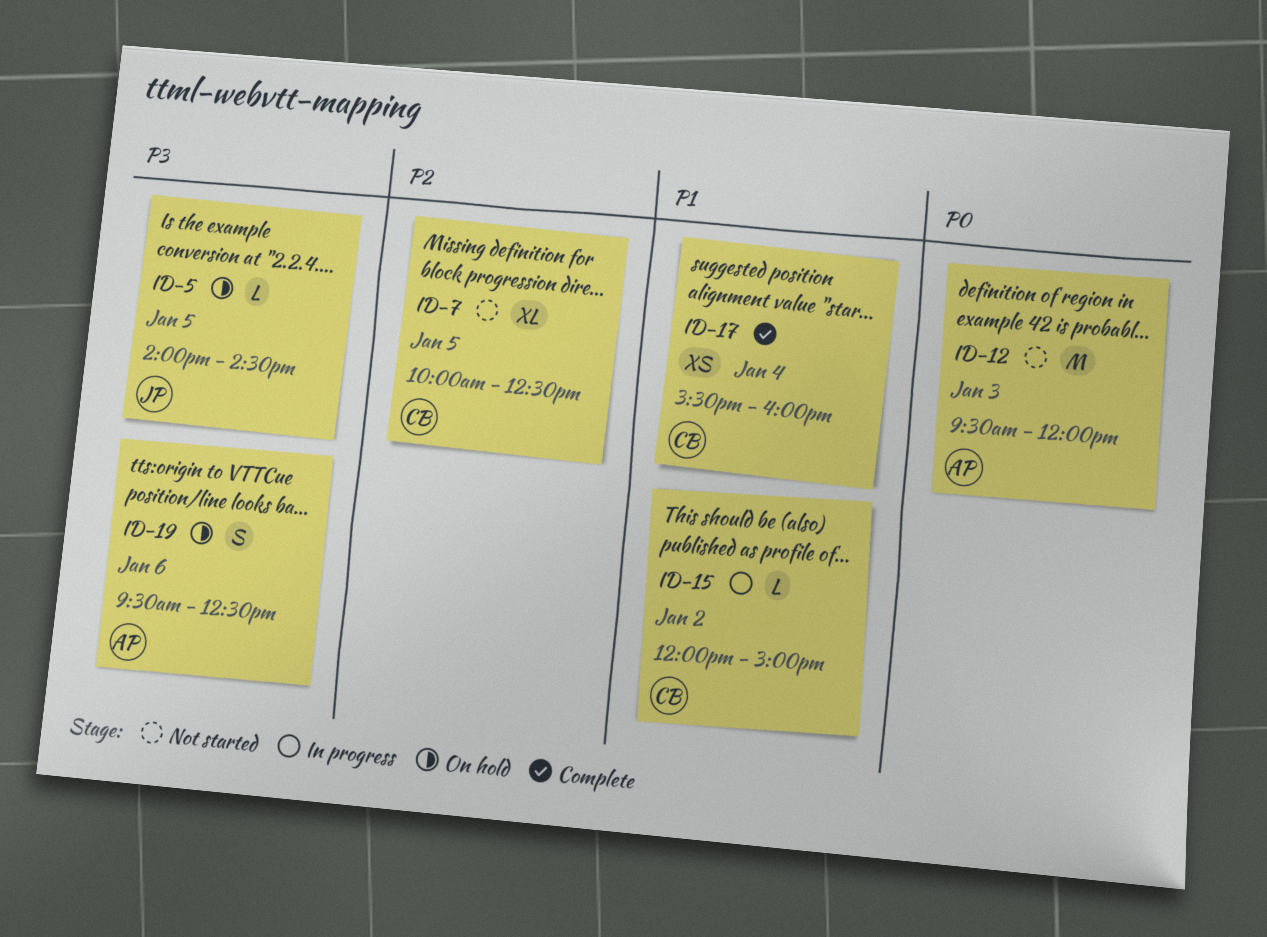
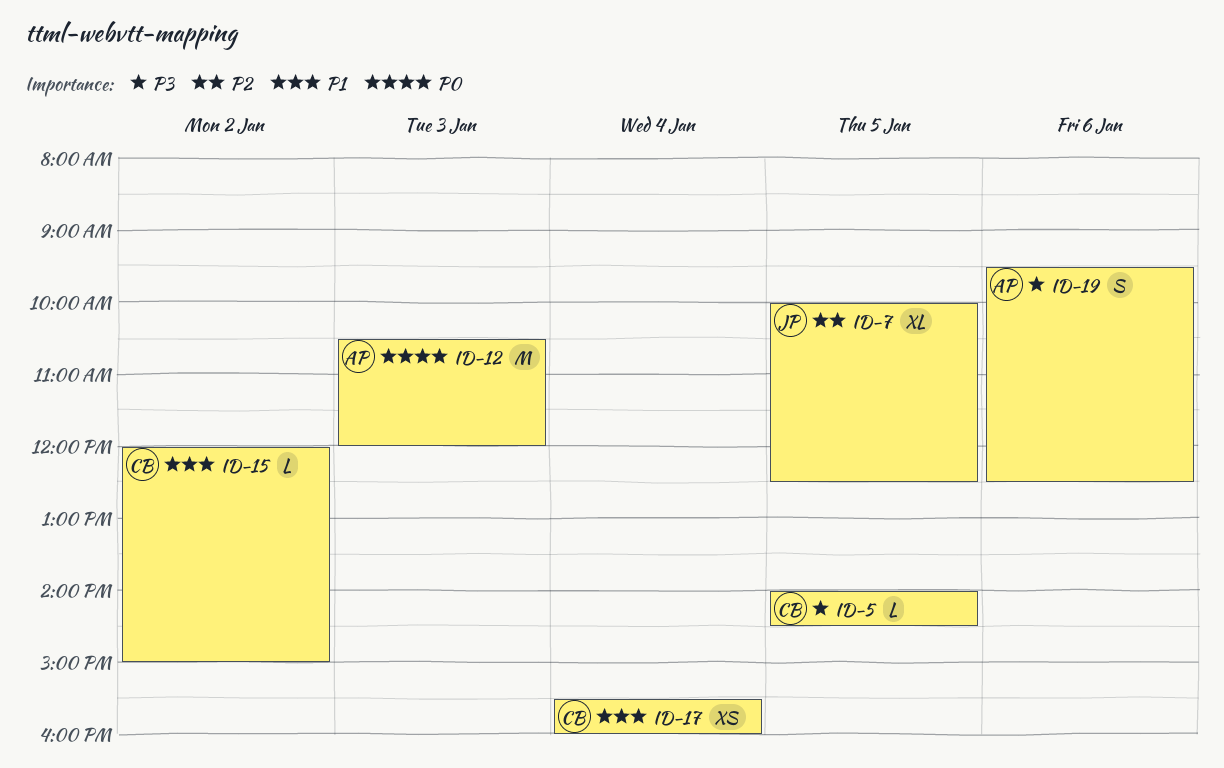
ID-5, owner: JP -> CB
ID-7, owner: CB -> JP
ID-12, begins: 09:30 -> 10:30

